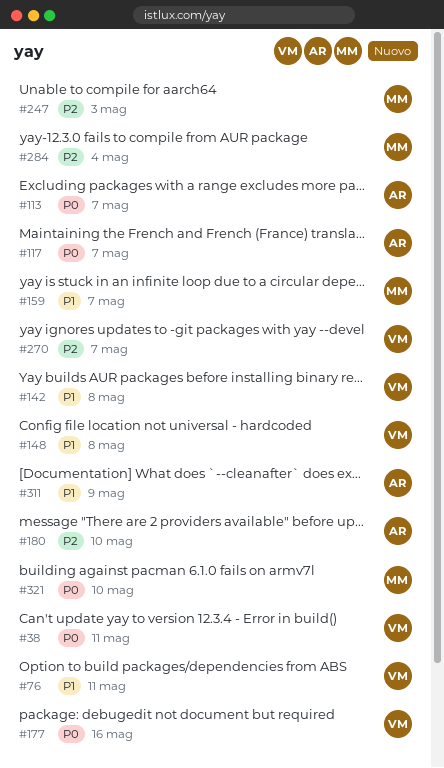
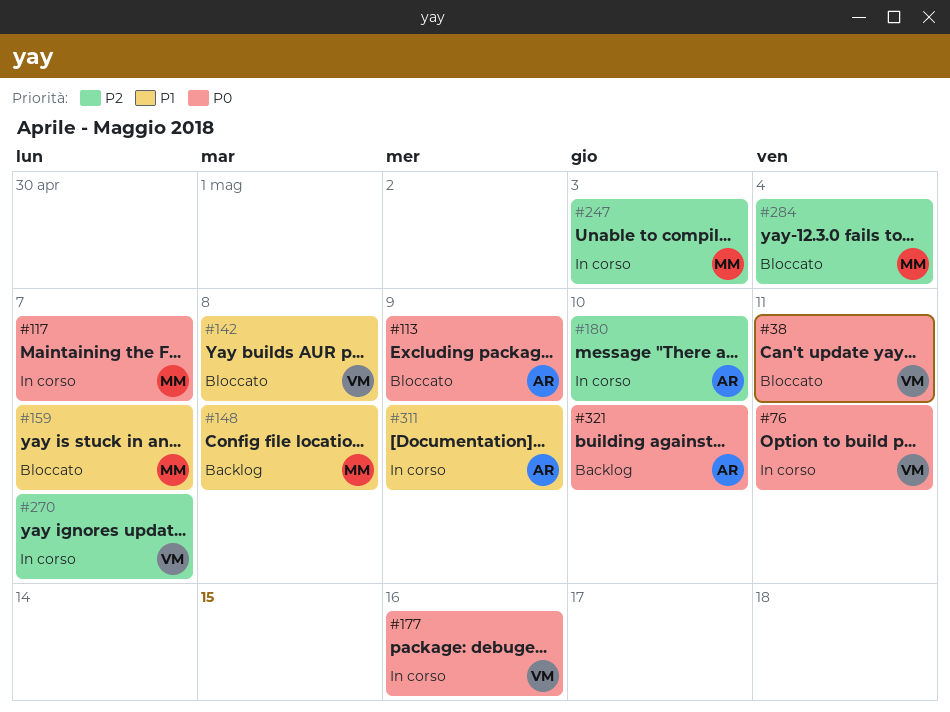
#76, priority: P1 -> P0
#113, due: May 7 -> May 9
#117, owner: AR -> MM
#148, owner: VM -> MM
#321, owner: MM -> AR

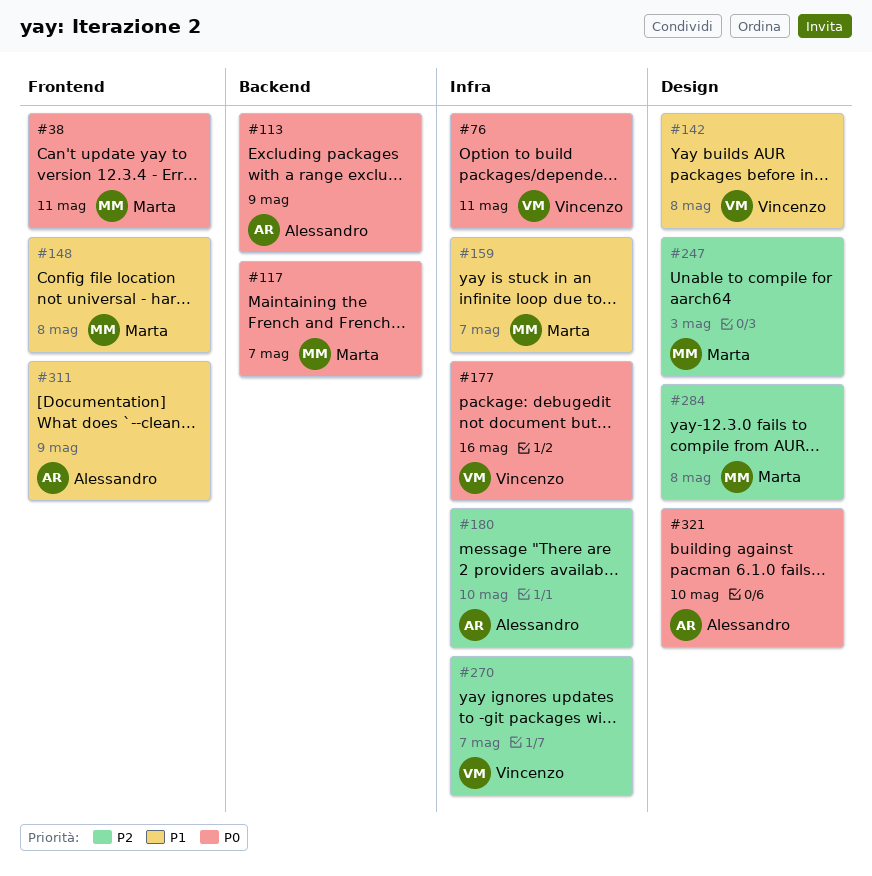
#38, owner: Vincenzo -> Marta
#284, due: May 4 -> May 8

